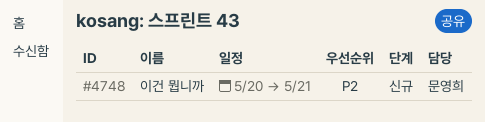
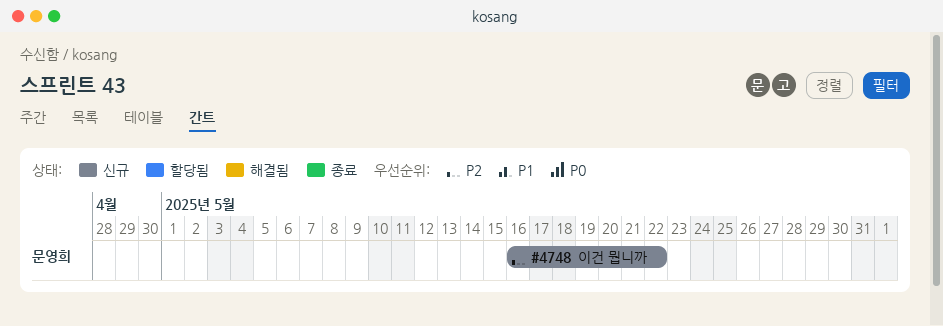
#4748, start: May 20 -> May 16
#4748, due: May 21 -> May 22

